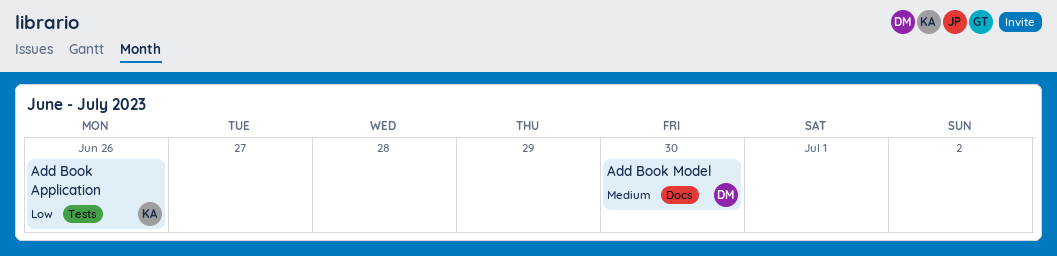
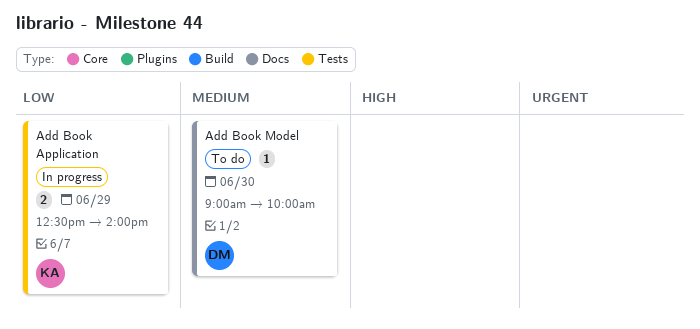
Add Book Application, day: Jun 26 -> Jun 29

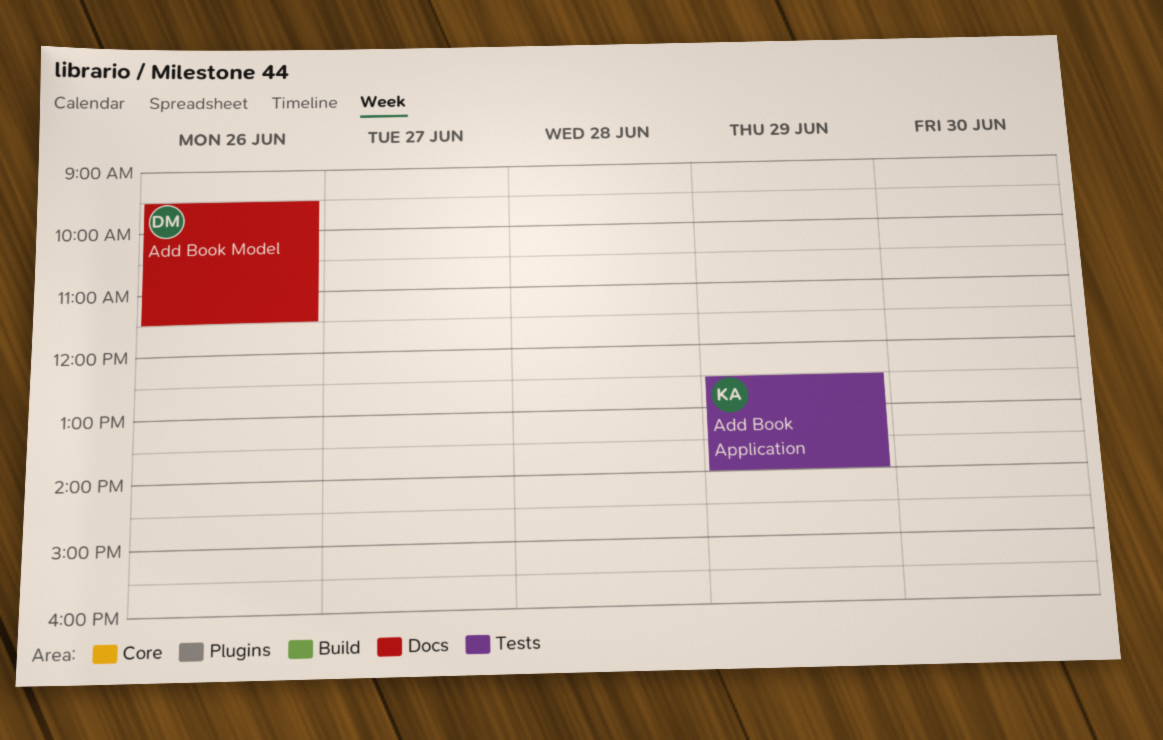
Add Book Model, day: Jun 30 -> Jun 26
Add Book Model, begins: 09:00 -> 09:30
Add Book Model, ends: 10:00 -> 11:30

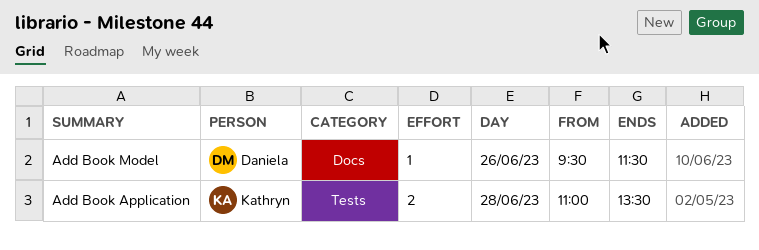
Add Book Application, day: Jun 29 -> Jun 28
Add Book Application, begins: 12:30 -> 11:00
Add Book Application, ends: 14:00 -> 13:30

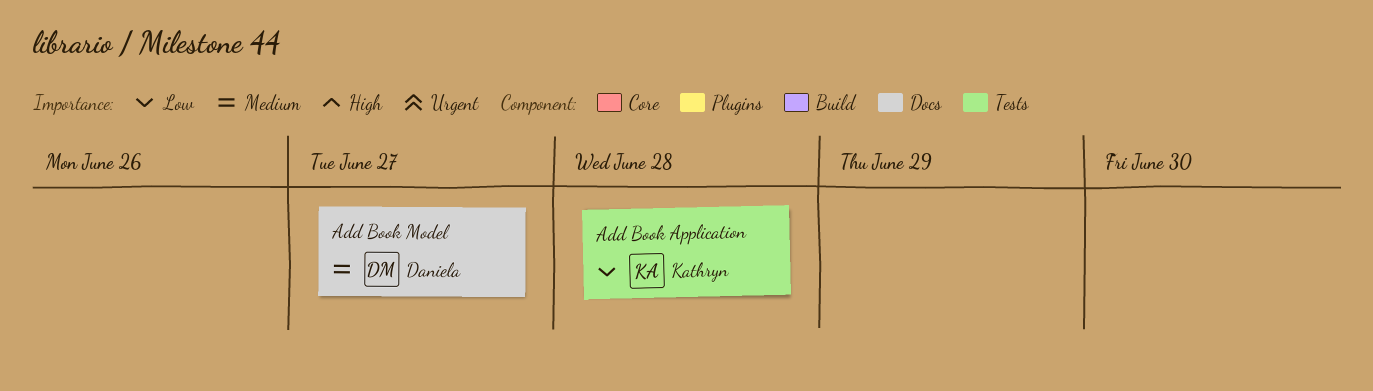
Add Book Model, day: Jun 26 -> Jun 27

